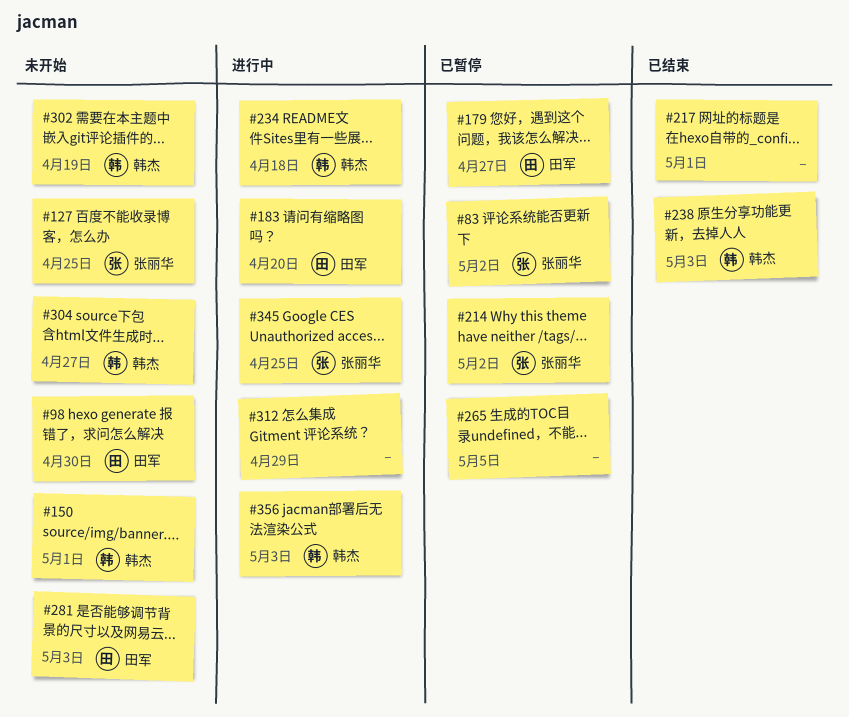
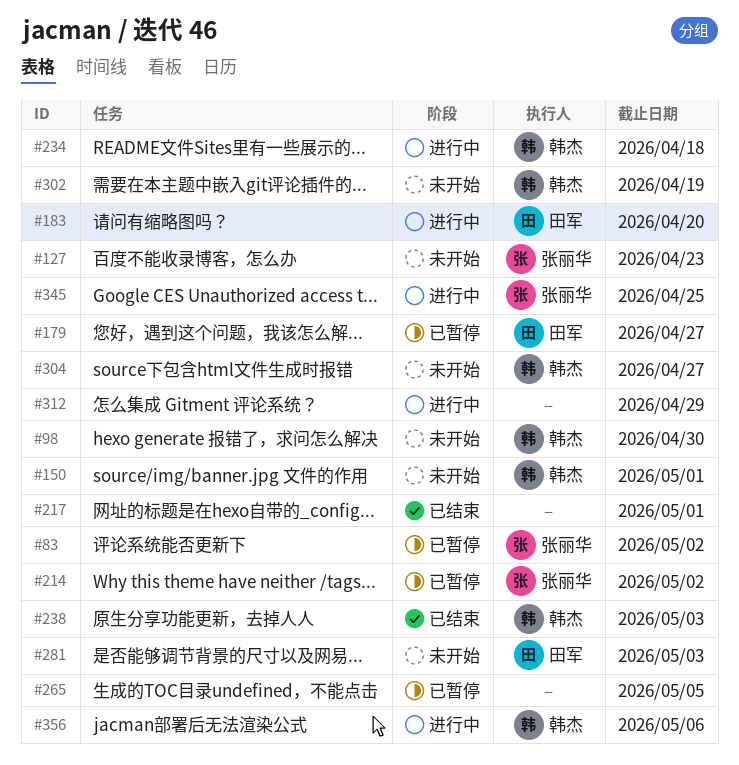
#98, owner: 田军 -> 韩杰
#127, due: Apr 25 -> Apr 23
#356, due: May 3 -> May 6

